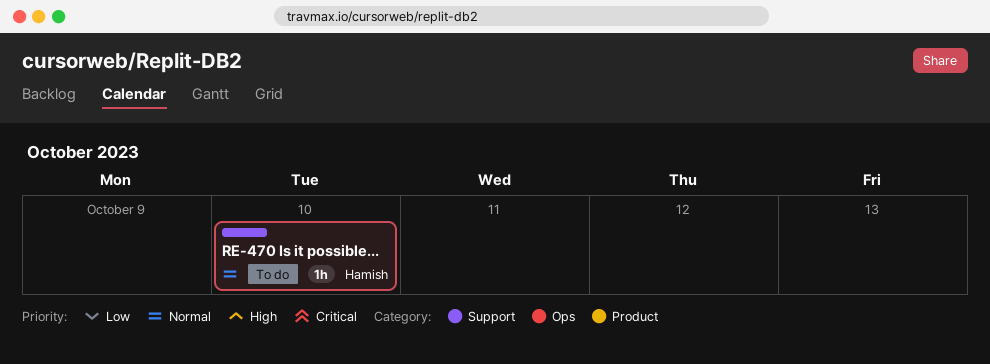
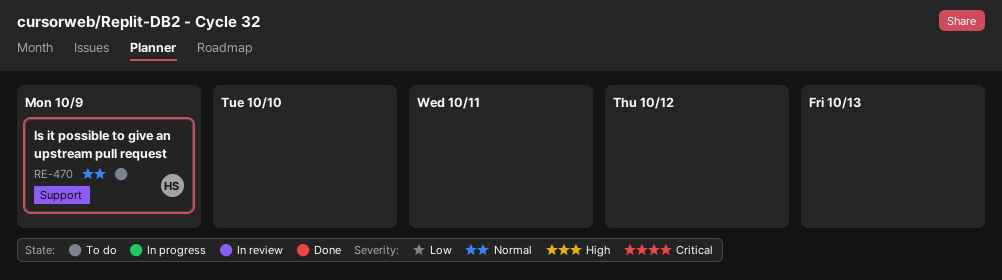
RE-470, due: Oct 10 -> Oct 9

